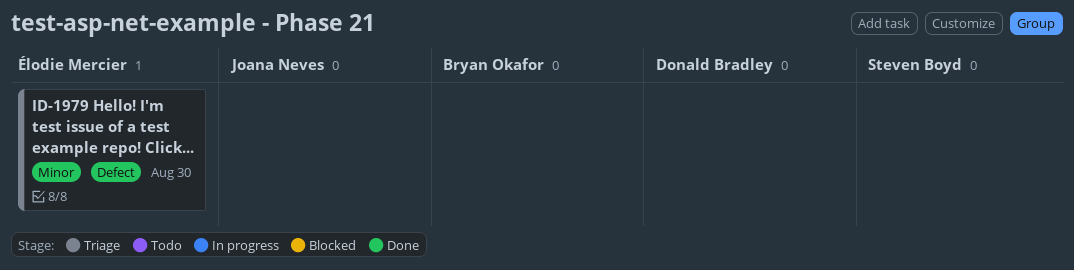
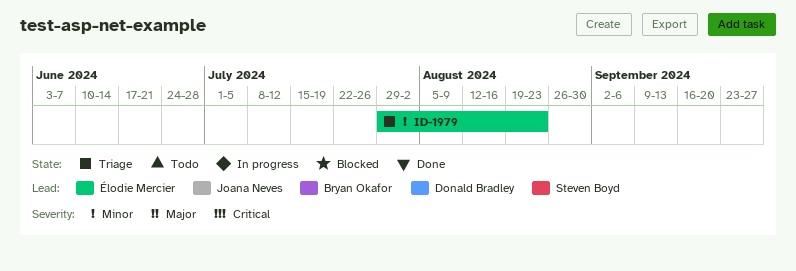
ID-1979, due: Aug 30 -> Aug 23

